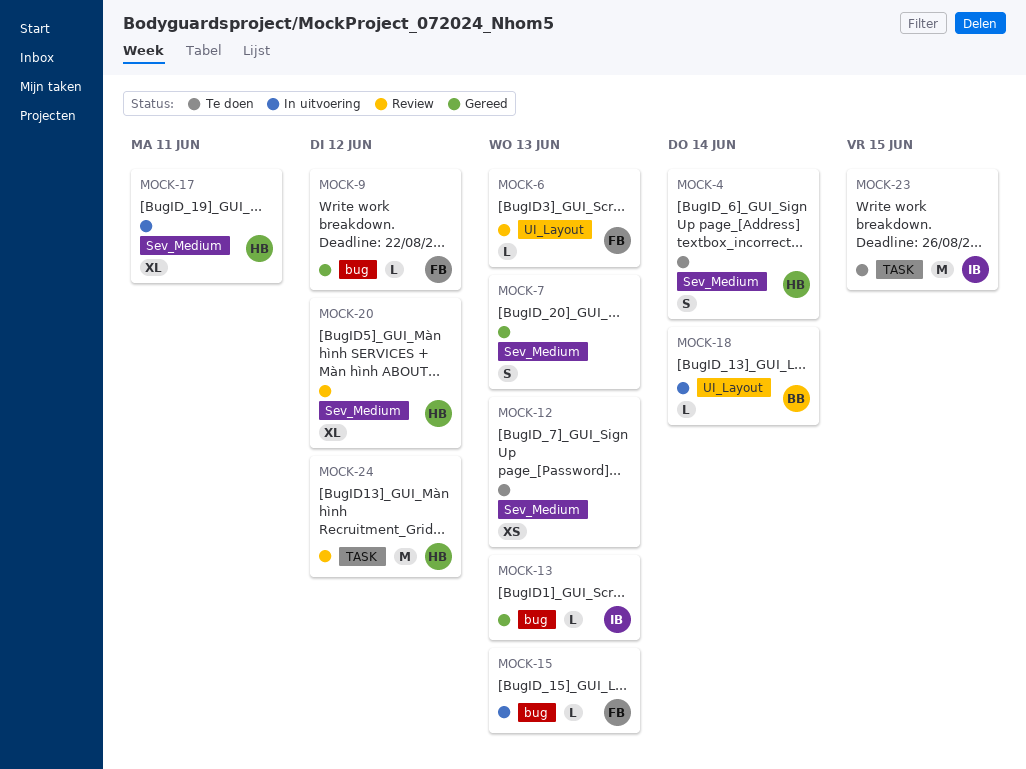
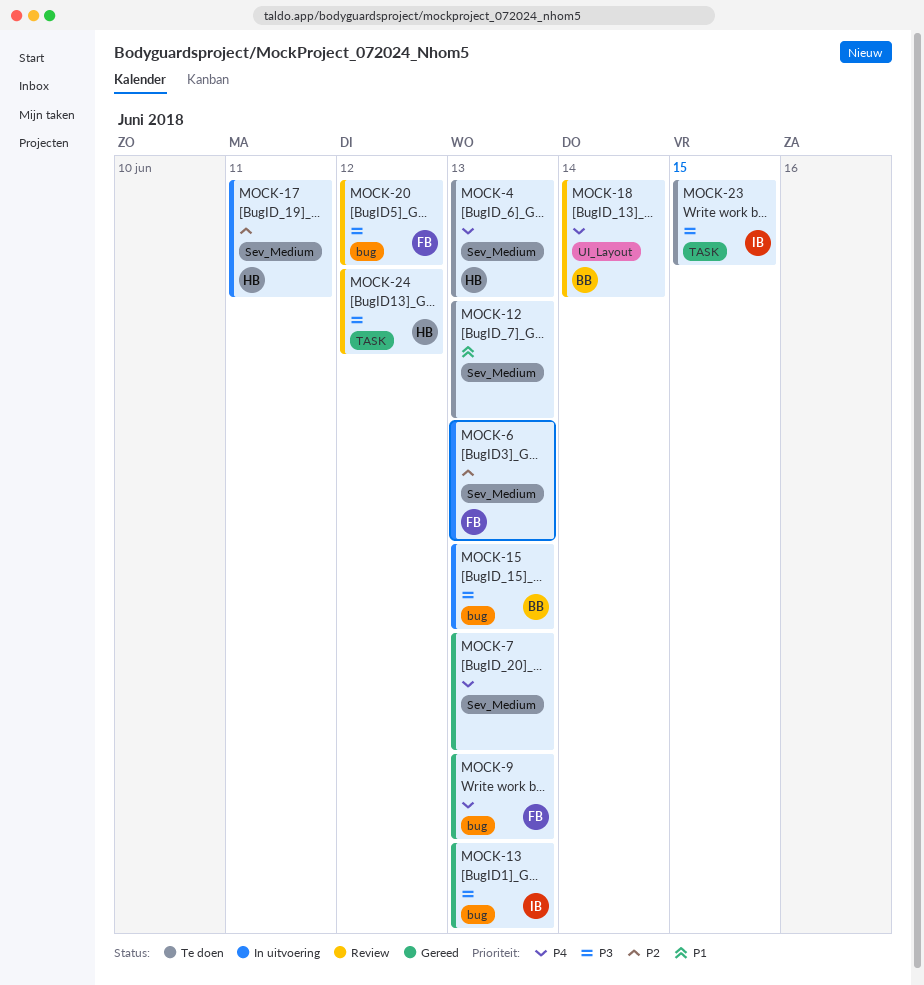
MOCK-4, due: Jun 14 -> Jun 13
MOCK-6, status: Review -> In uitvoering
MOCK-6, label: UI_Layout -> Sev_Medium
MOCK-9, due: Jun 12 -> Jun 13
MOCK-15, owner: FB -> BB
MOCK-18, status: In uitvoering -> Review
MOCK-20, owner: HB -> FB
MOCK-20, label: Sev_Medium -> bug

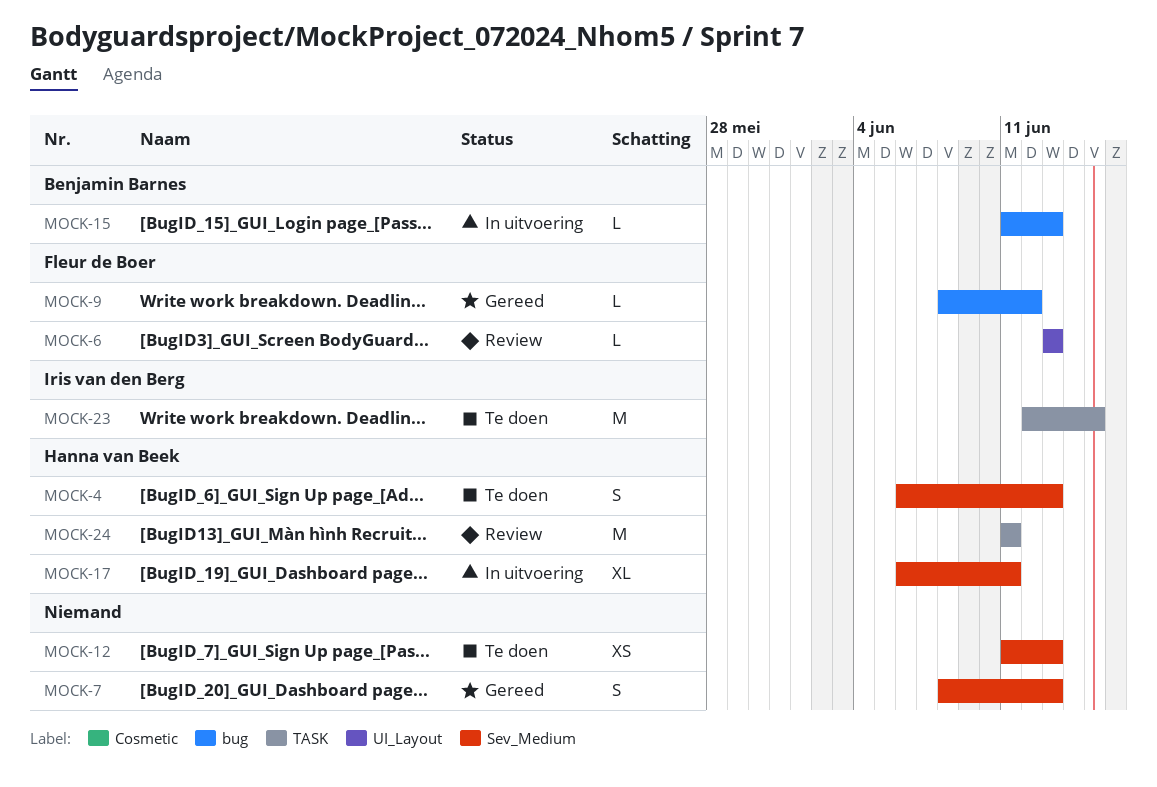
MOCK-6, status: In uitvoering -> Review
MOCK-6, label: Sev_Medium -> UI_Layout
MOCK-9, due: Jun 13 -> Jun 12
MOCK-13: present -> none
MOCK-18: present -> none
MOCK-20: present -> none
MOCK-24, due: Jun 12 -> Jun 11

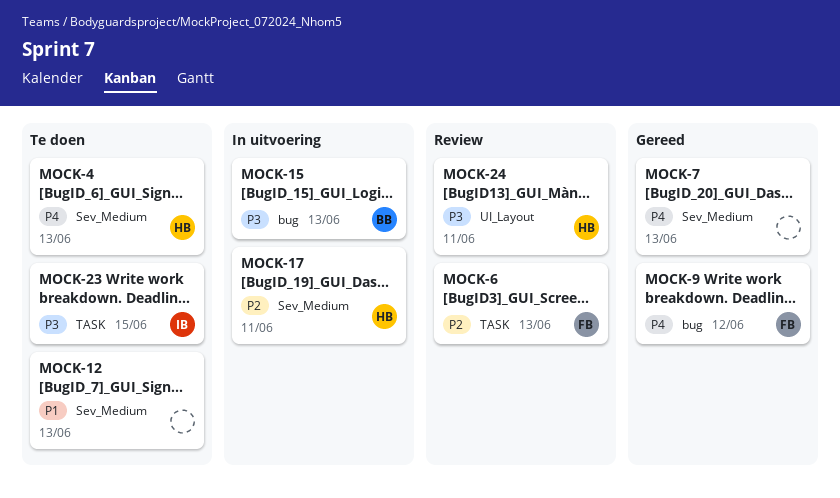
MOCK-6, label: UI_Layout -> TASK
MOCK-24, label: TASK -> UI_Layout

